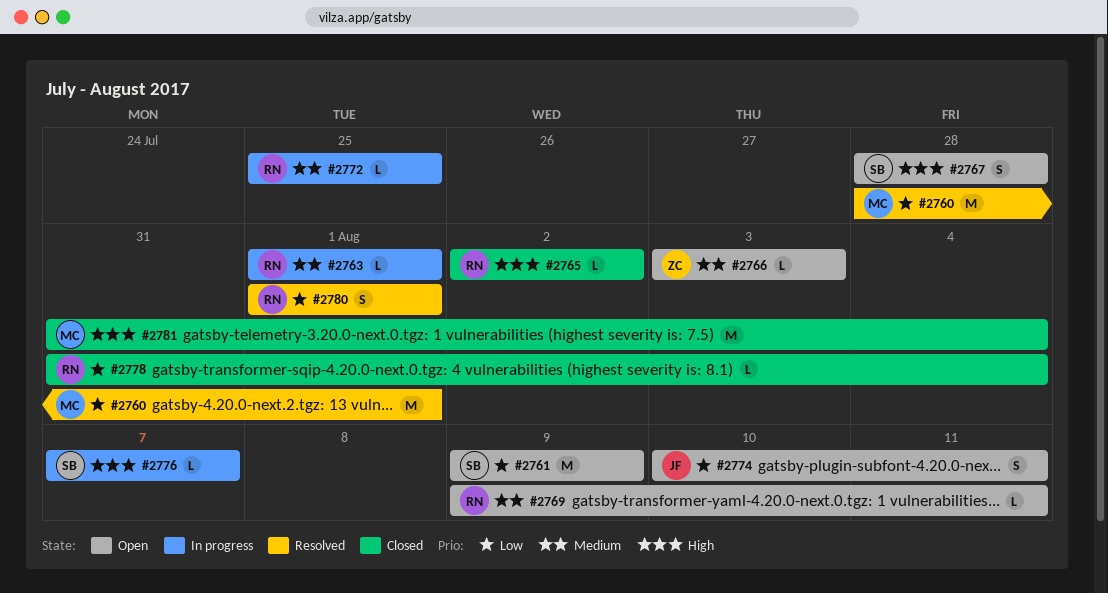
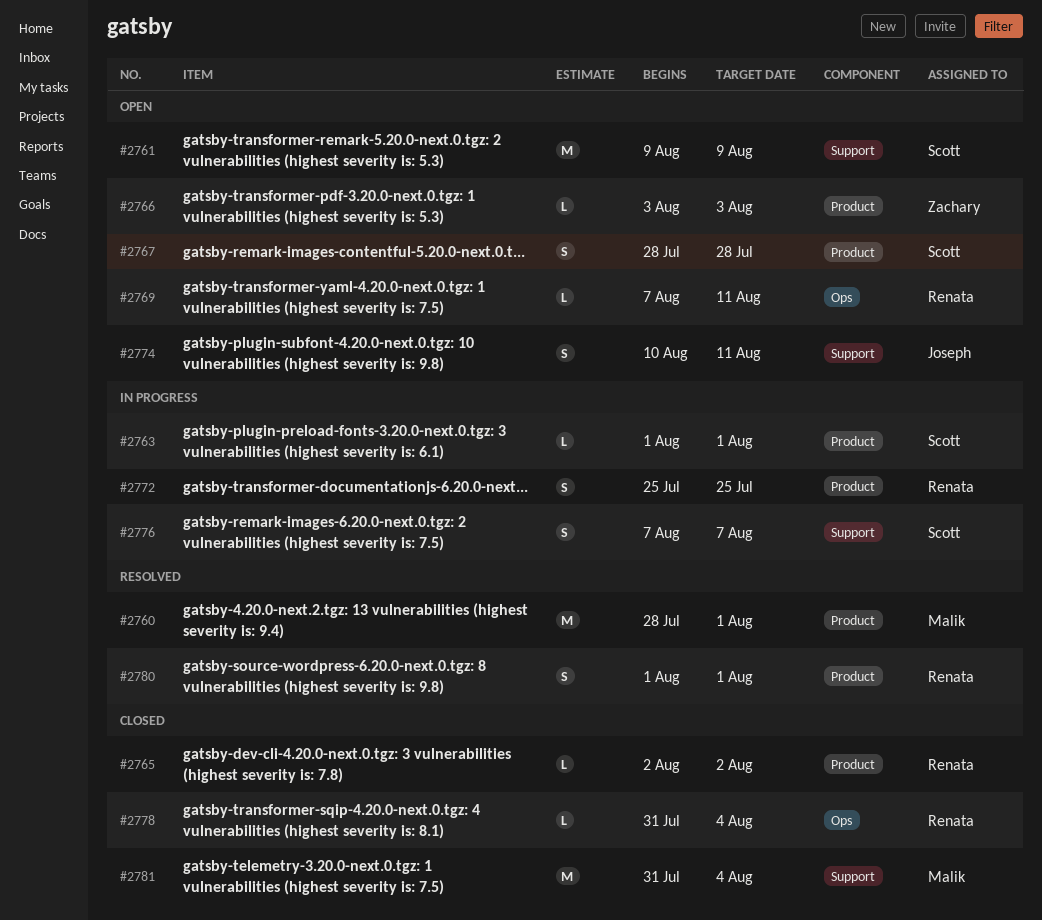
#2763, owner: Renata -> Scott
#2769, start: Aug 9 -> Aug 7
#2772, estimate: L -> S
#2776, estimate: L -> S

